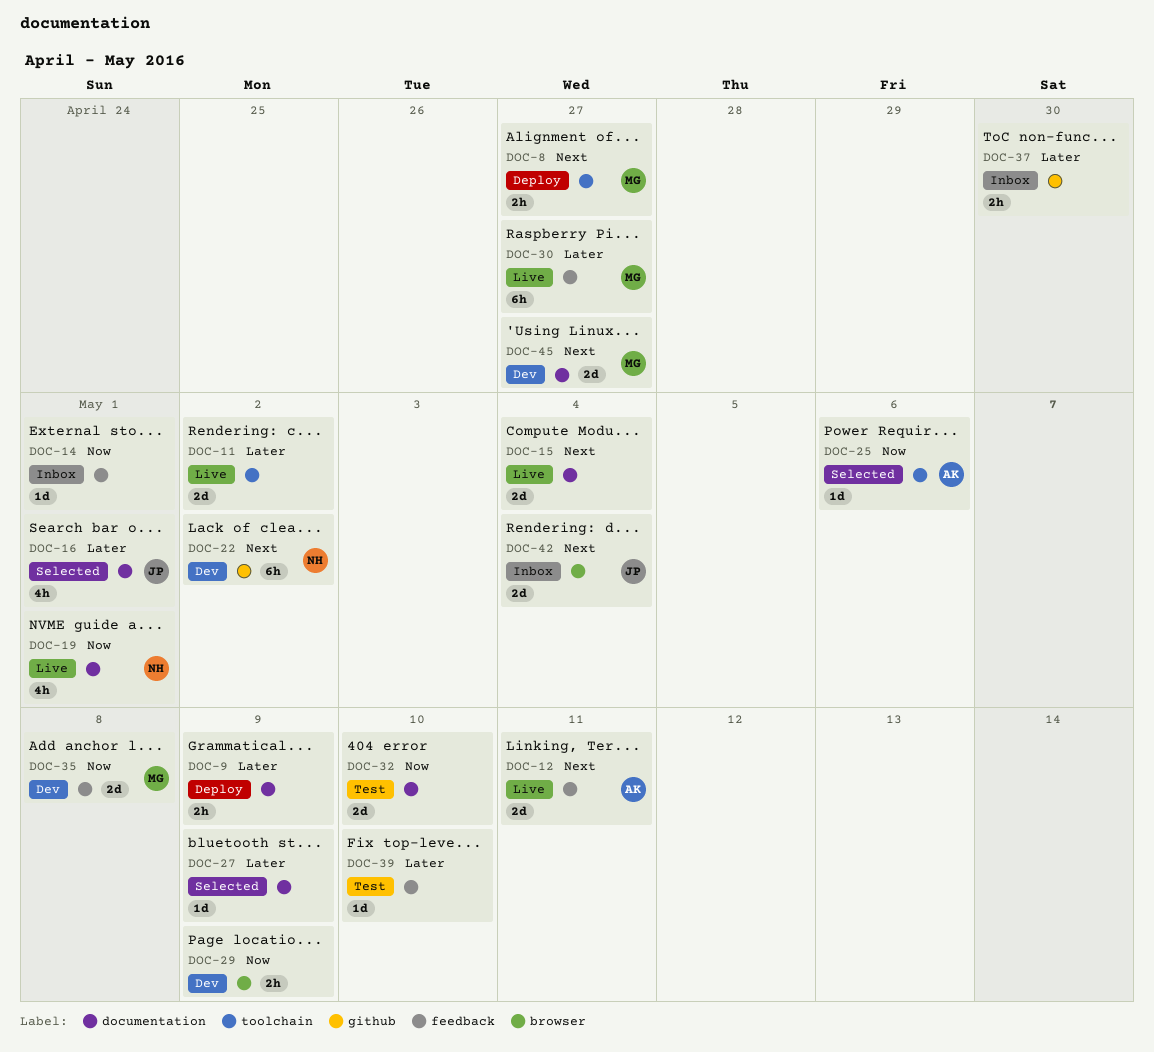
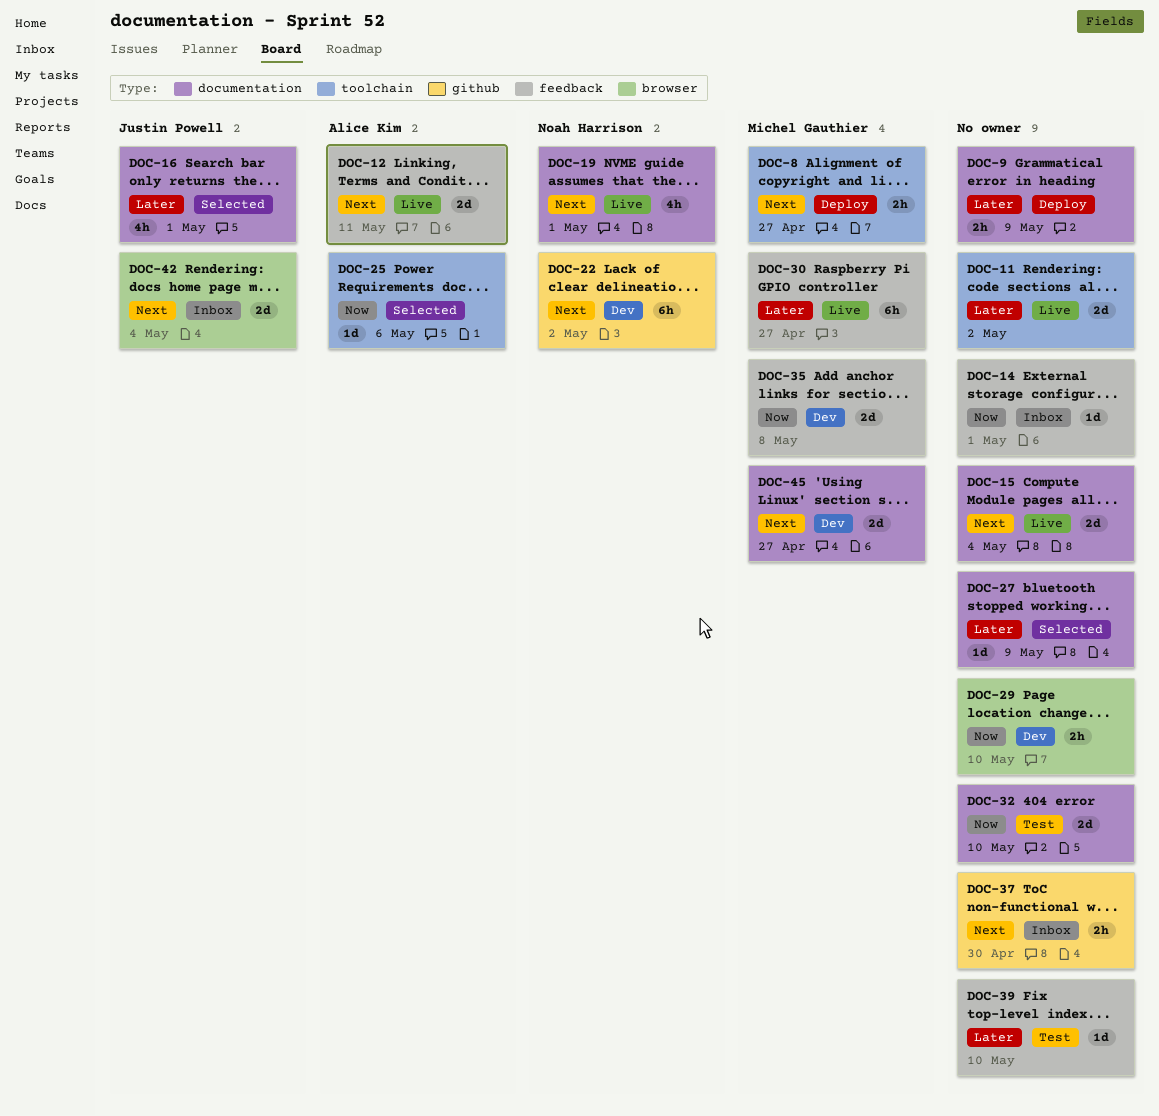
DOC-19, priority: Now -> Next
DOC-29, due: May 9 -> May 10
DOC-37, priority: Later -> Next

